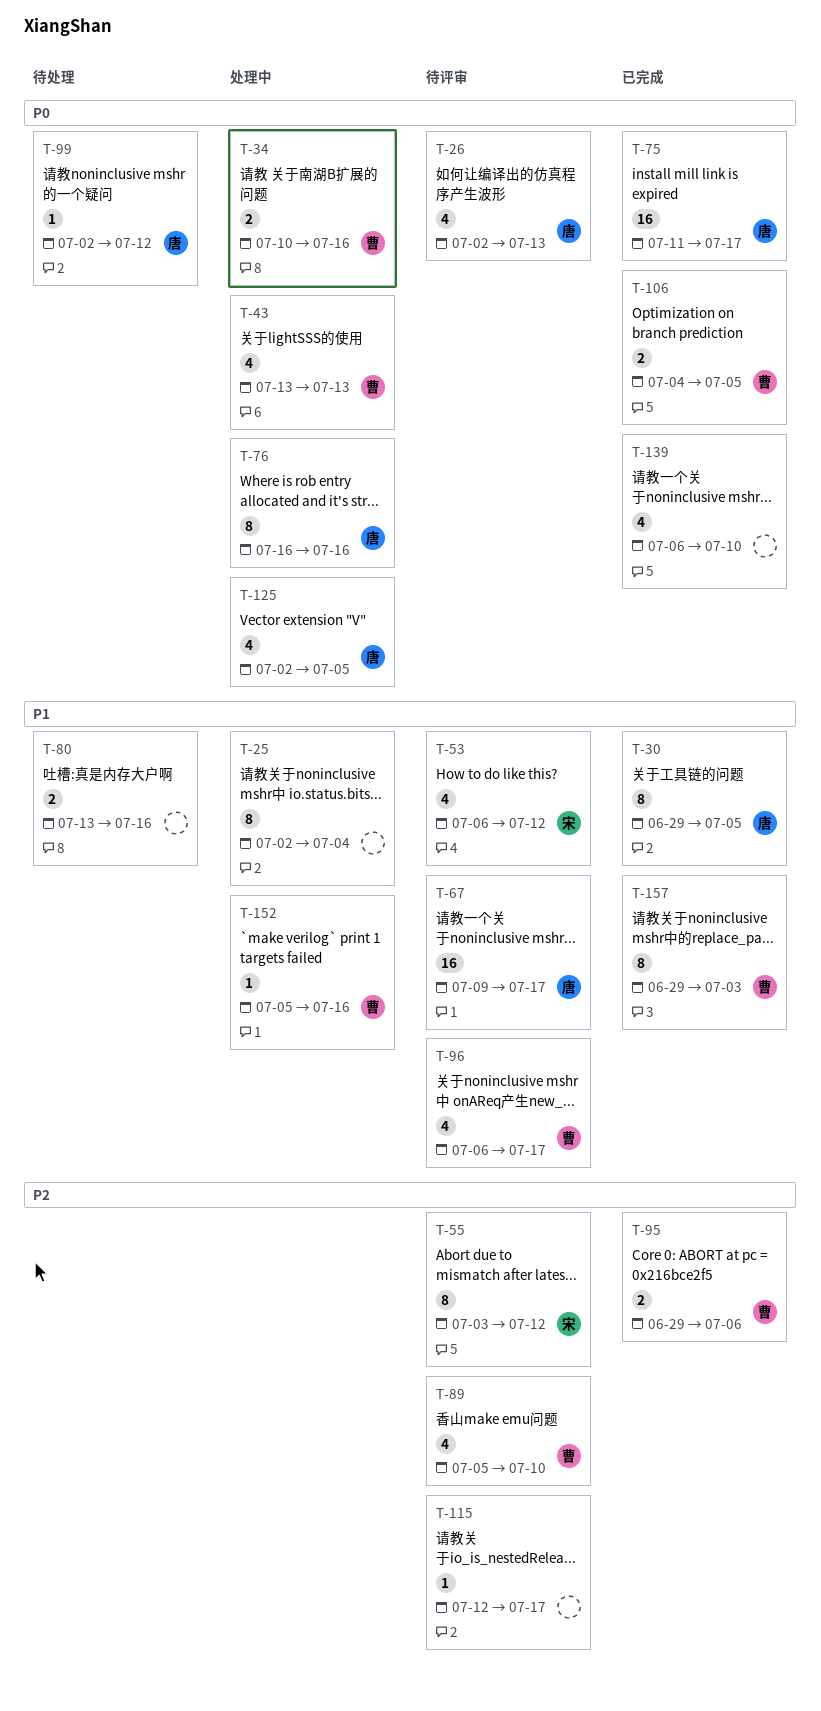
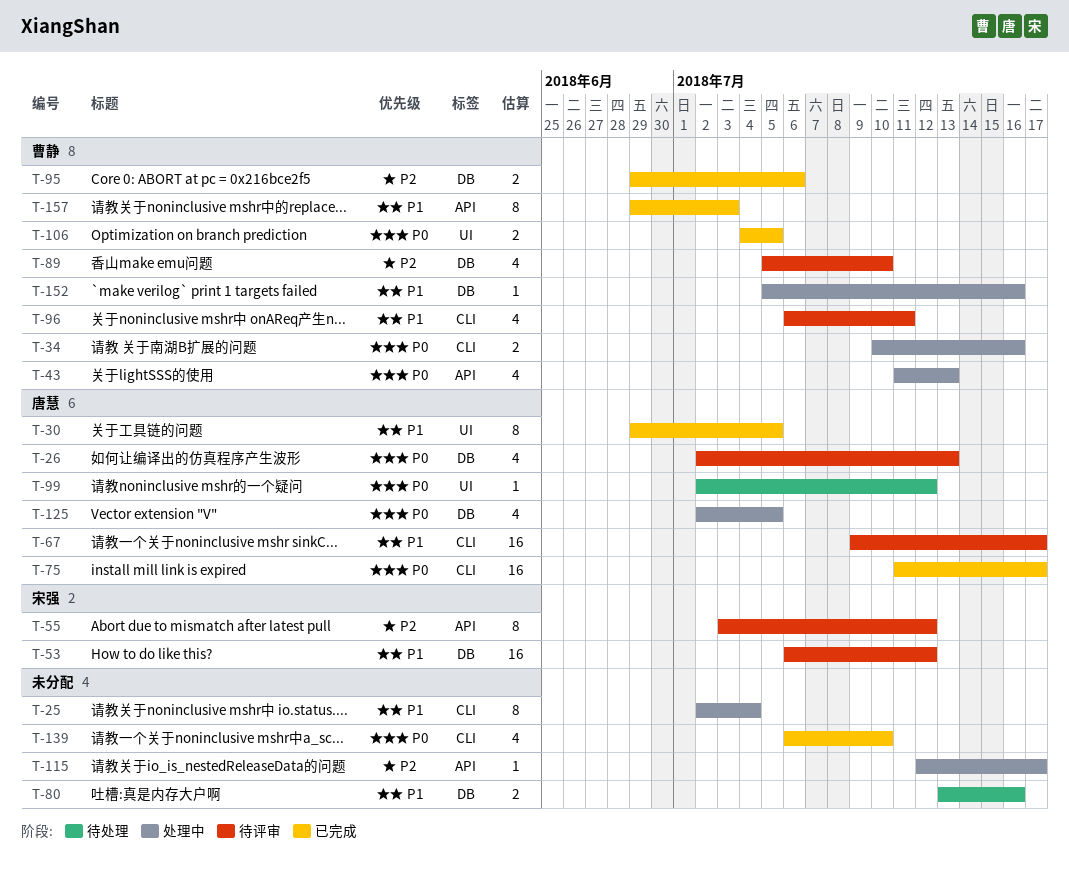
T-43, start: Jul 13 -> Jul 11
T-53, estimate: 4 -> 16
T-76: present -> none
T-96, due: Jul 17 -> Jul 11
T-115, status: 待评审 -> 处理中

